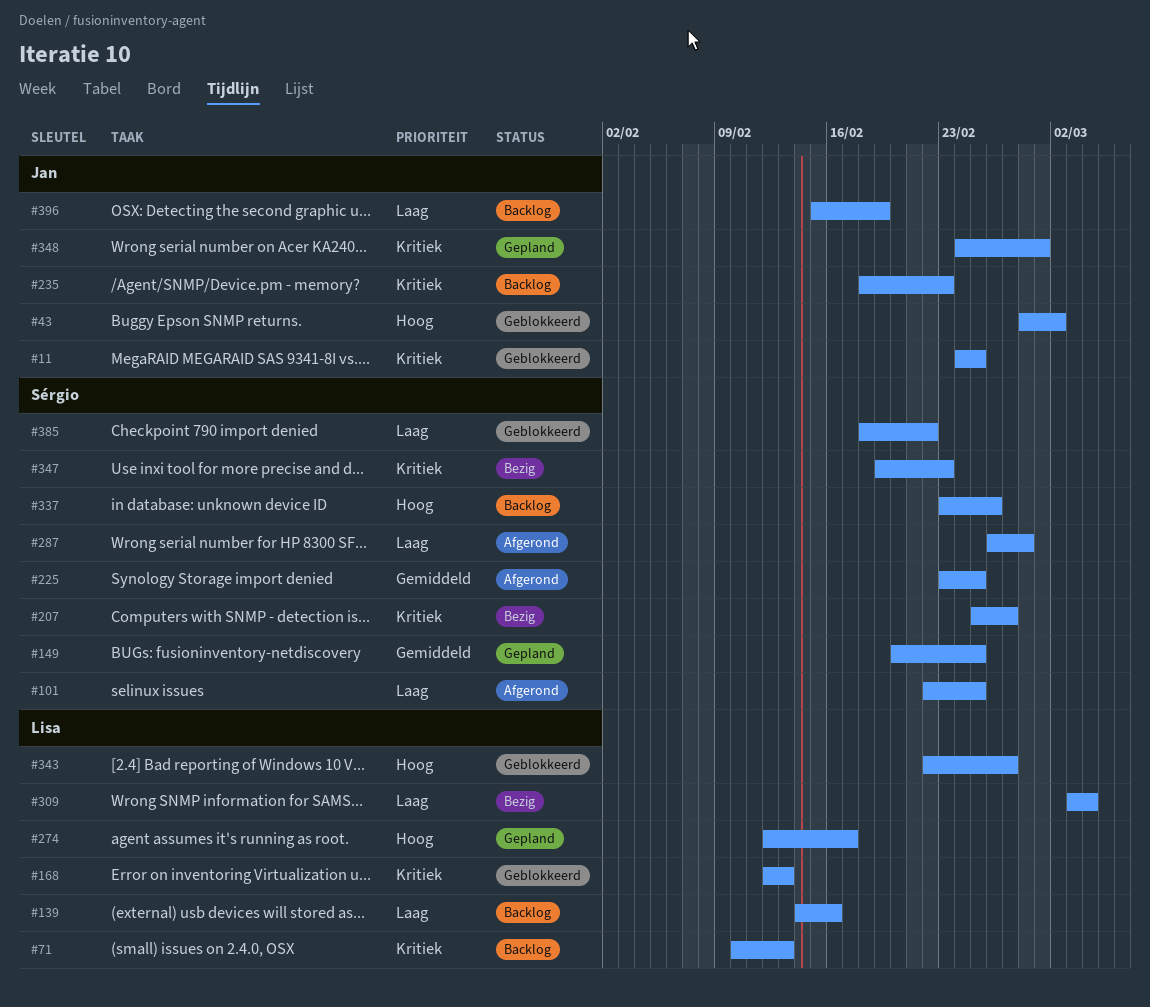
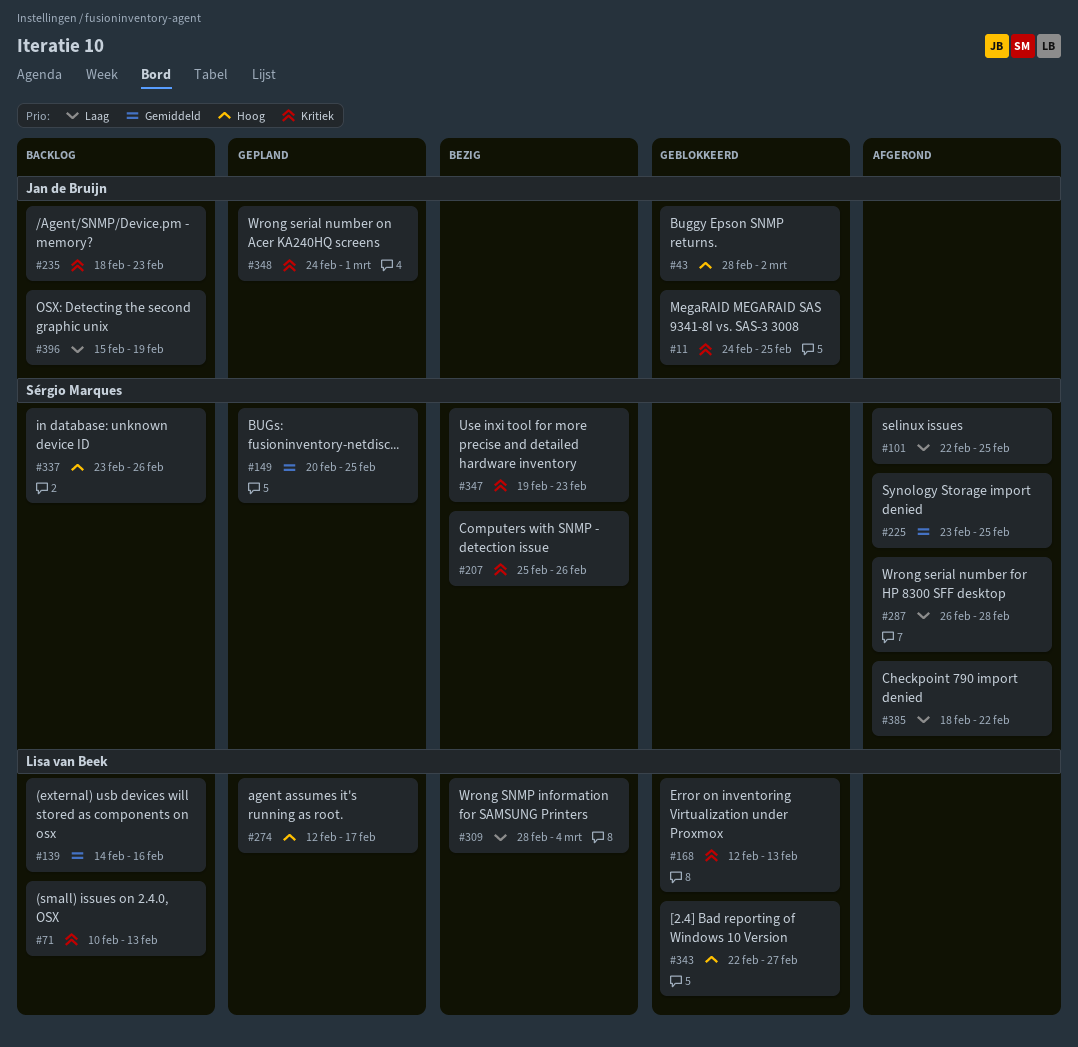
#139, priority: Laag -> Gemiddeld
#207, due: Feb 27 -> Feb 26
#309, start: Mar 3 -> Feb 28
#385, status: Geblokkeerd -> Afgerond

